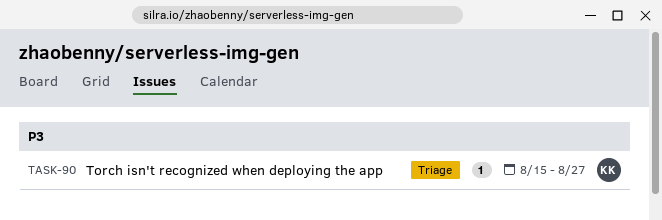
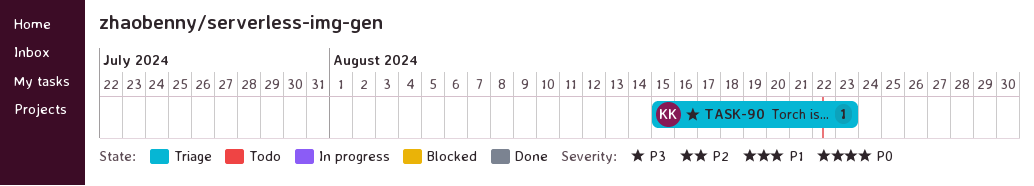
TASK-90, due: Aug 27 -> Aug 23

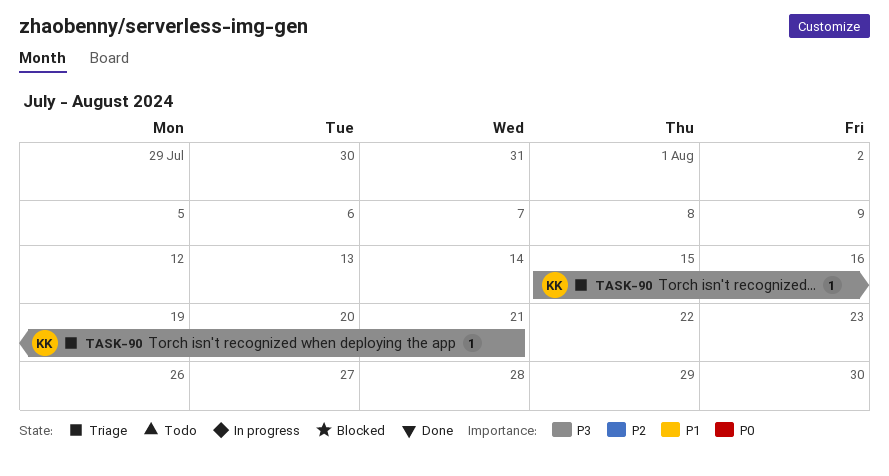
TASK-90, due: Aug 23 -> Aug 21

